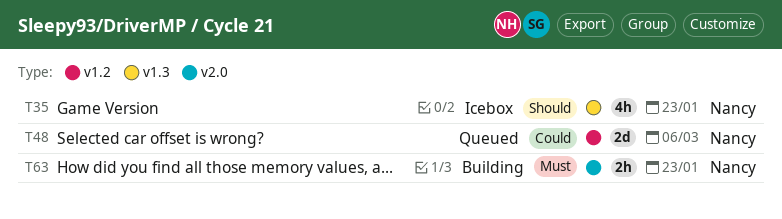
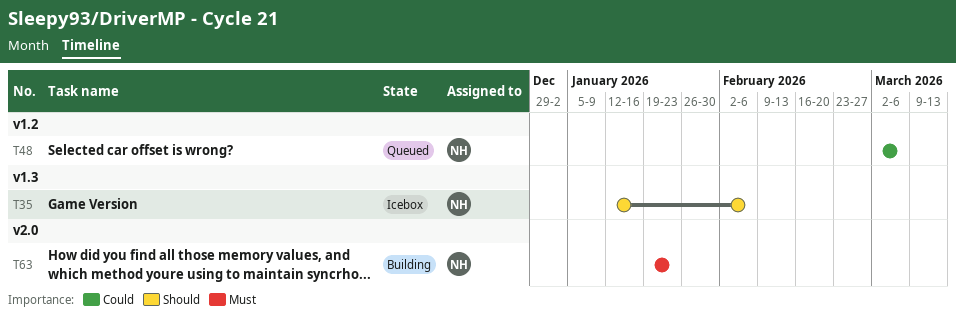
T35, due: Jan 23 -> Feb 6

